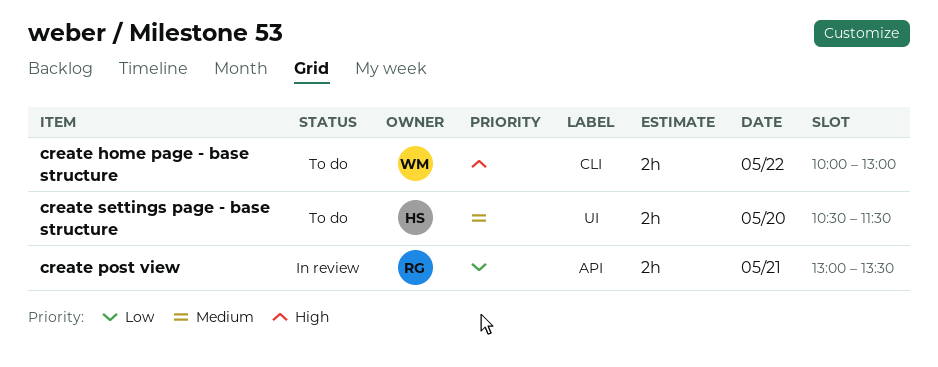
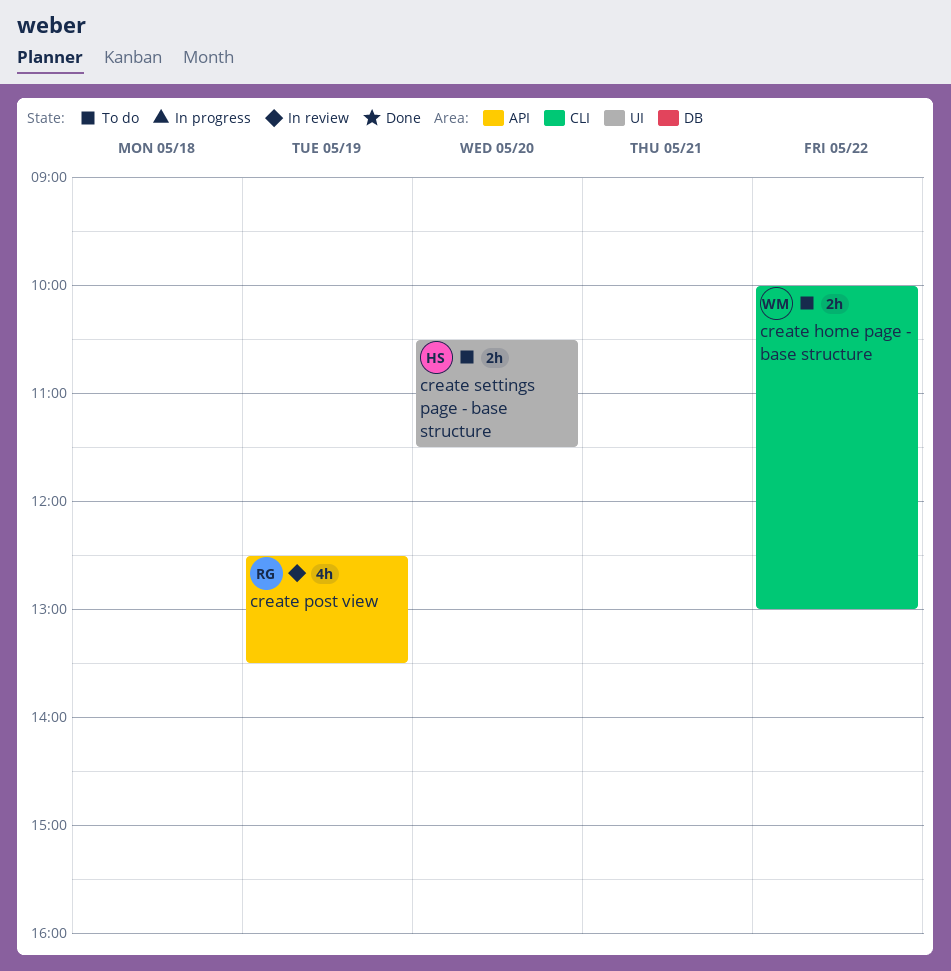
create post view, estimate: 2h -> 4h
create post view, day: May 21 -> May 19
create post view, begins: 13:00 -> 12:30

